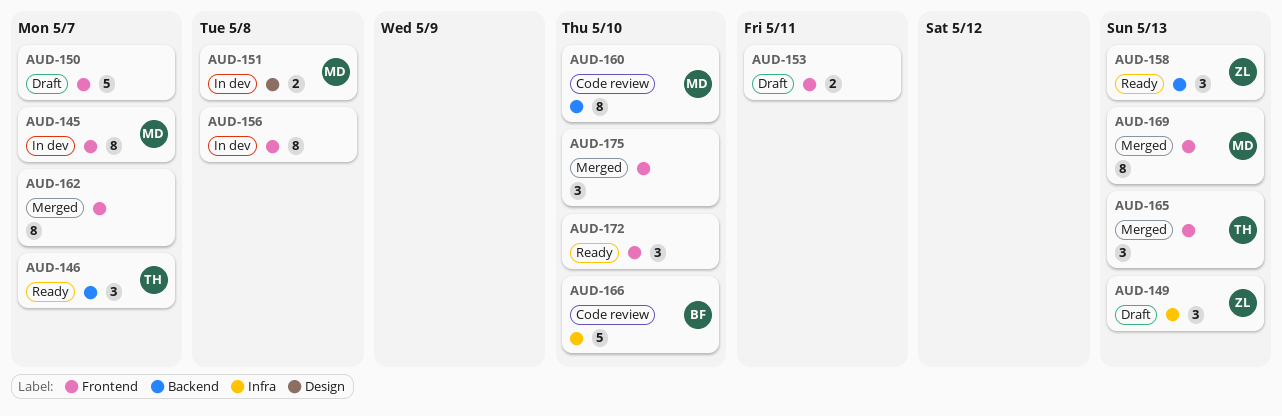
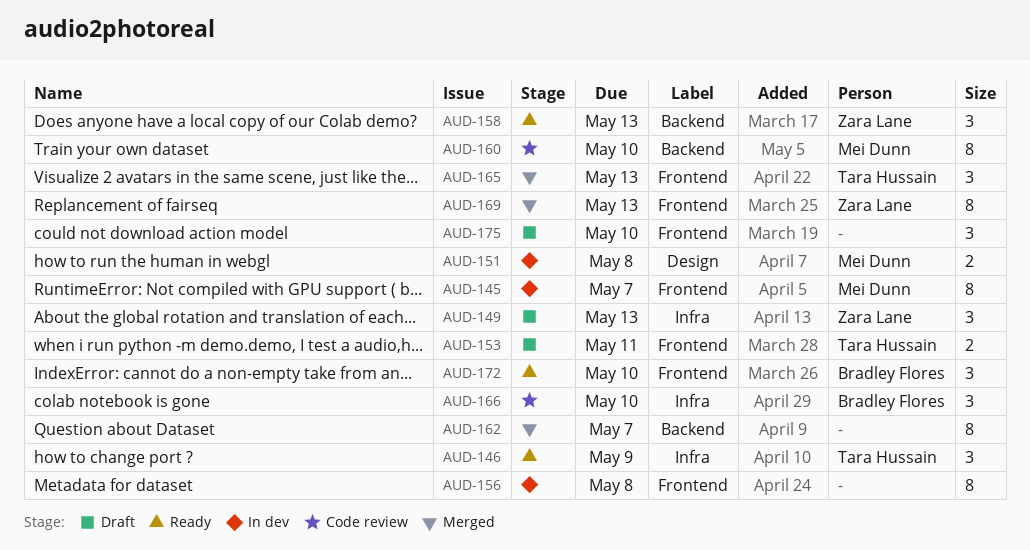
AUD-146, label: Backend -> Infra
AUD-146, due: May 7 -> May 9
AUD-150: present -> none
AUD-153, owner: none -> Tara Hussain
AUD-162, label: Frontend -> Backend
AUD-166, estimate: 5 -> 3
AUD-169, owner: Mei Dunn -> Zara Lane
AUD-172, owner: none -> Bradley Flores
AUD-175, status: Merged -> Draft

